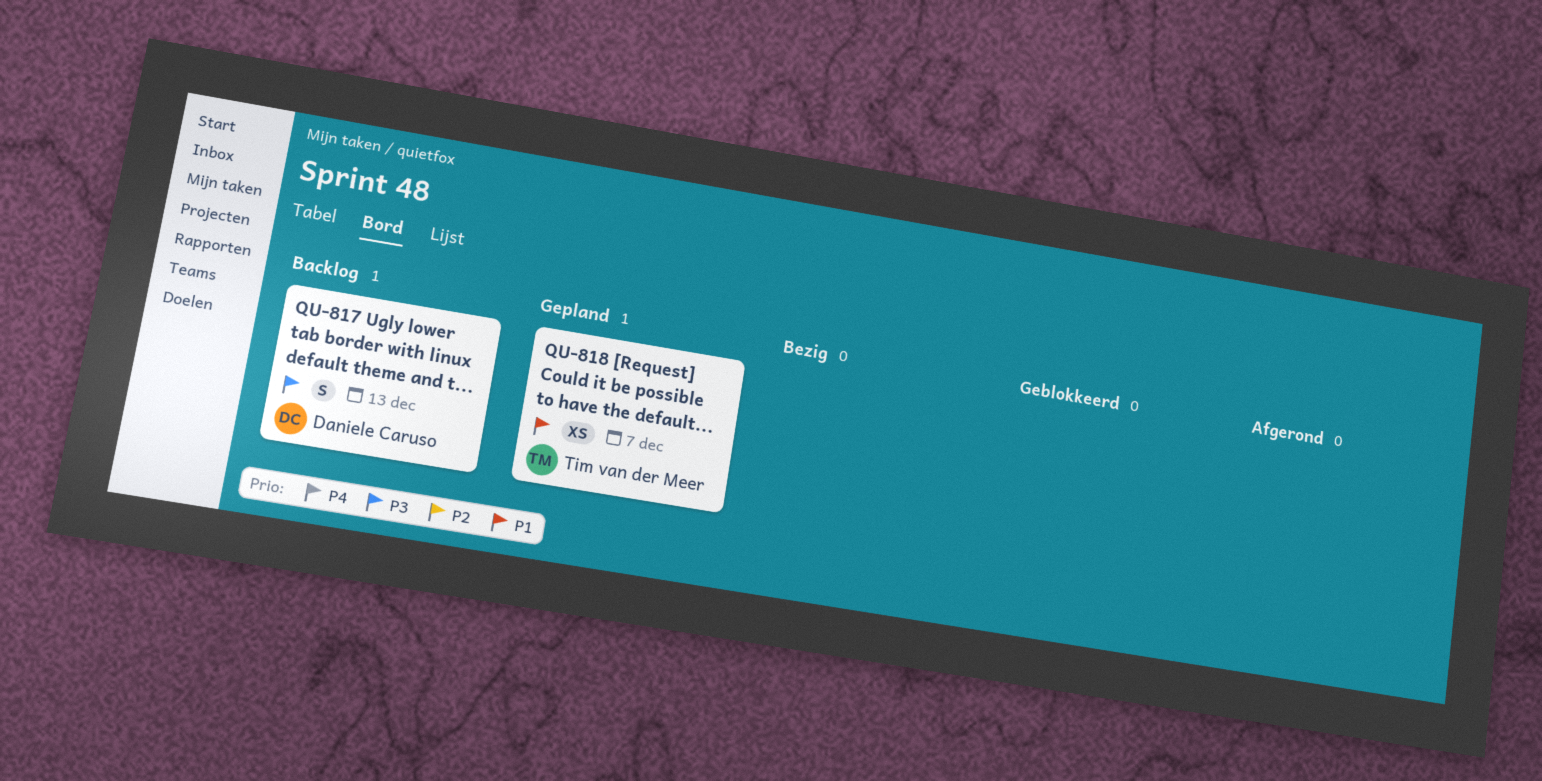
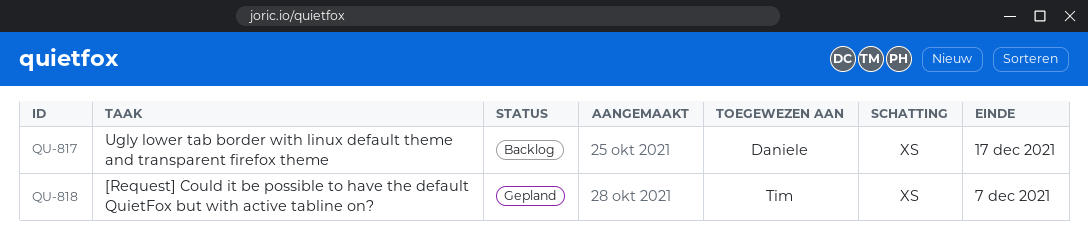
QU-817, estimate: S -> XS
QU-817, due: Dec 13 -> Dec 17

